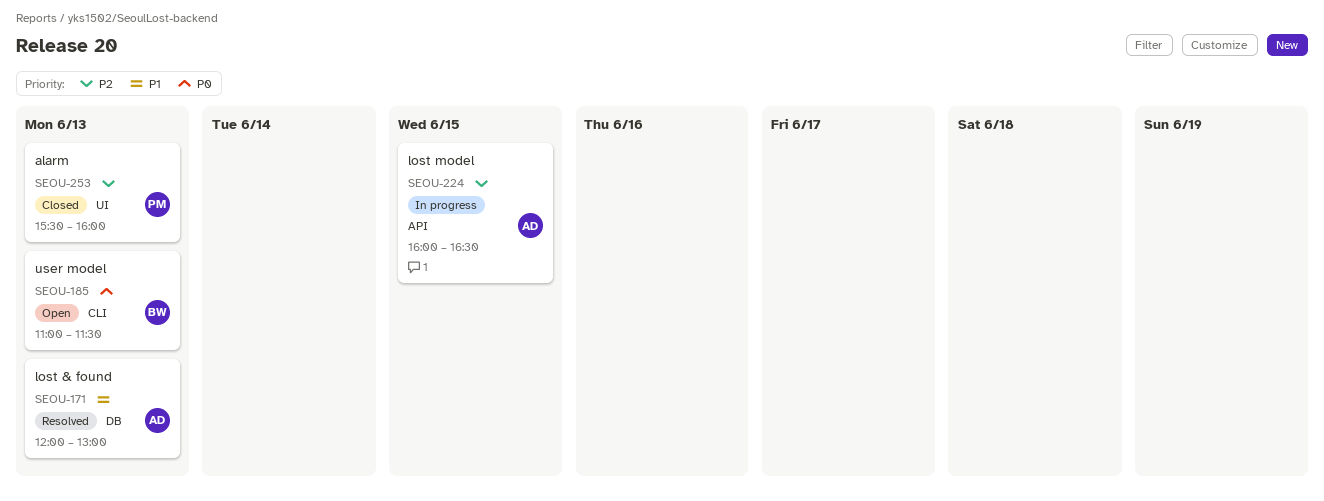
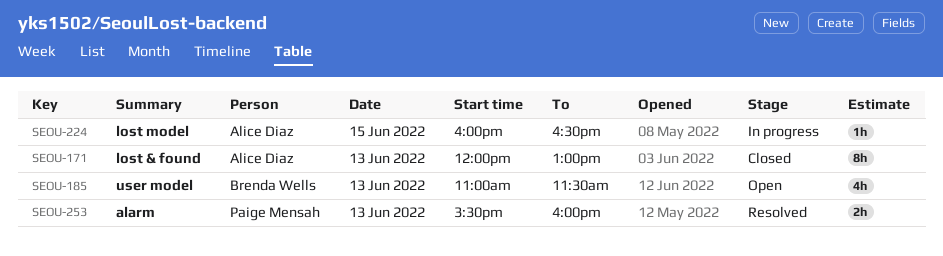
SEOU-171, status: Resolved -> Closed
SEOU-253, status: Closed -> Resolved

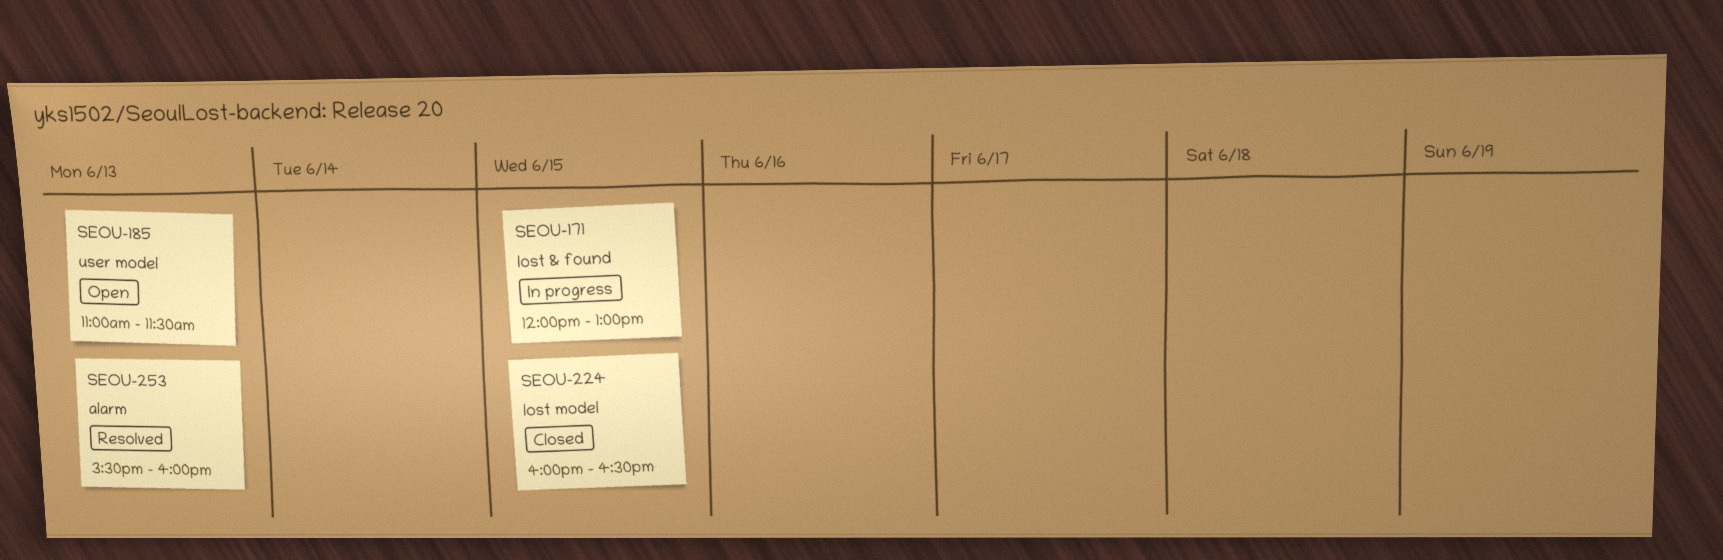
SEOU-171, status: Closed -> In progress
SEOU-171, day: Jun 13 -> Jun 15
SEOU-224, status: In progress -> Closed

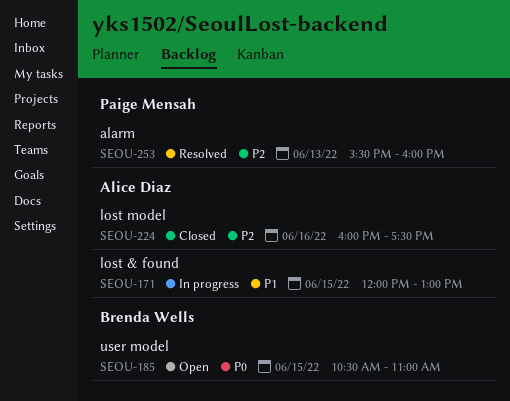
SEOU-185, day: Jun 13 -> Jun 15
SEOU-185, begins: 11:00 -> 10:30
SEOU-185, ends: 11:30 -> 11:00
SEOU-224, day: Jun 15 -> Jun 16
SEOU-224, ends: 16:30 -> 17:30

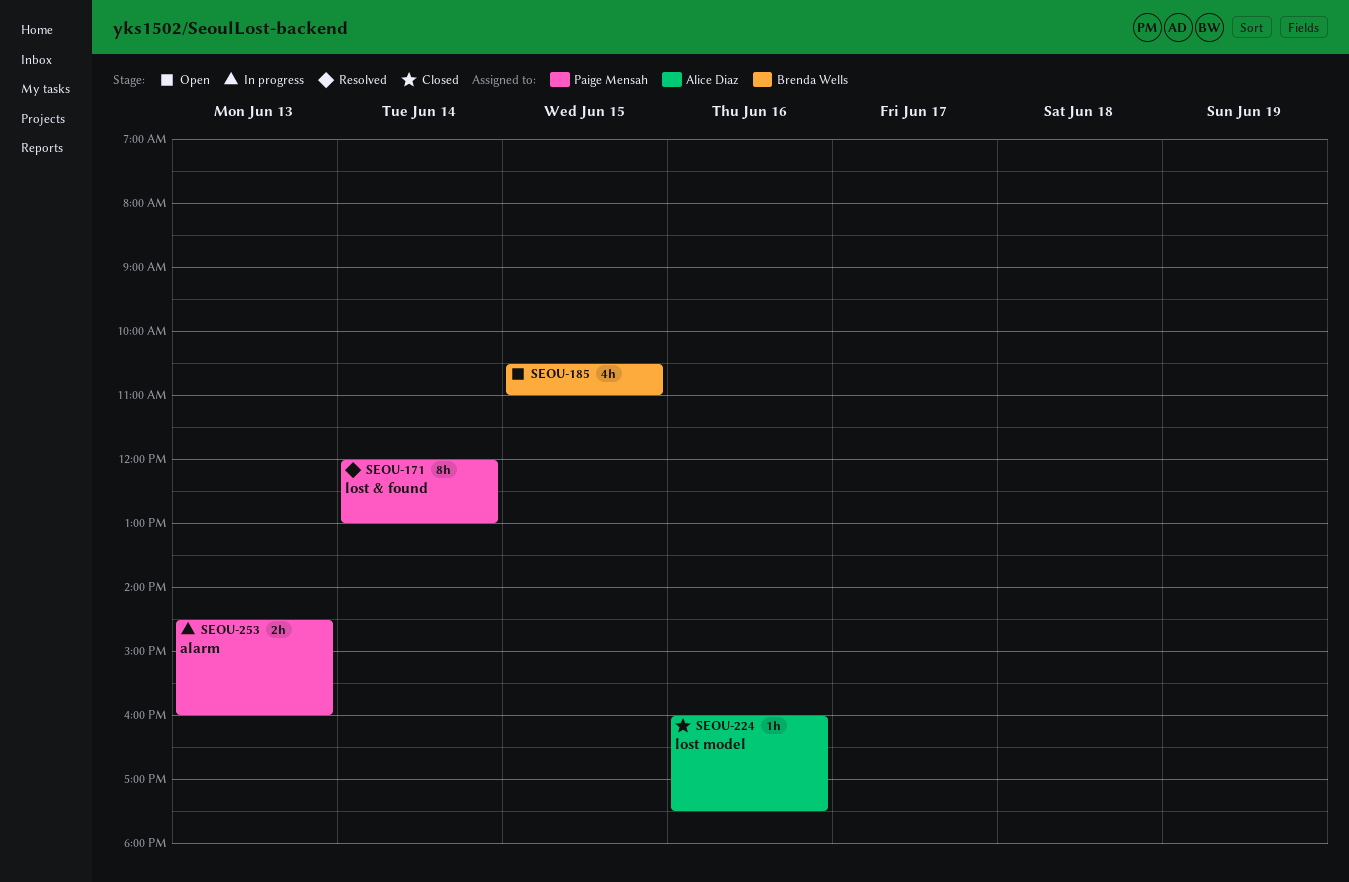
SEOU-171, status: In progress -> Resolved
SEOU-171, owner: Alice Diaz -> Paige Mensah
SEOU-171, day: Jun 15 -> Jun 14
SEOU-253, status: Resolved -> In progress
SEOU-253, begins: 15:30 -> 14:30

